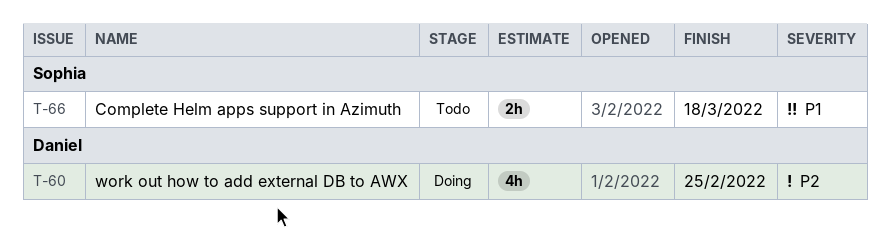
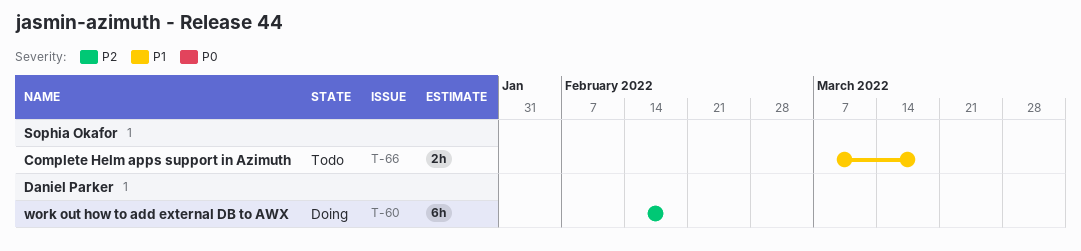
T-60, estimate: 4h -> 6h
T-60, due: Feb 25 -> Feb 18

